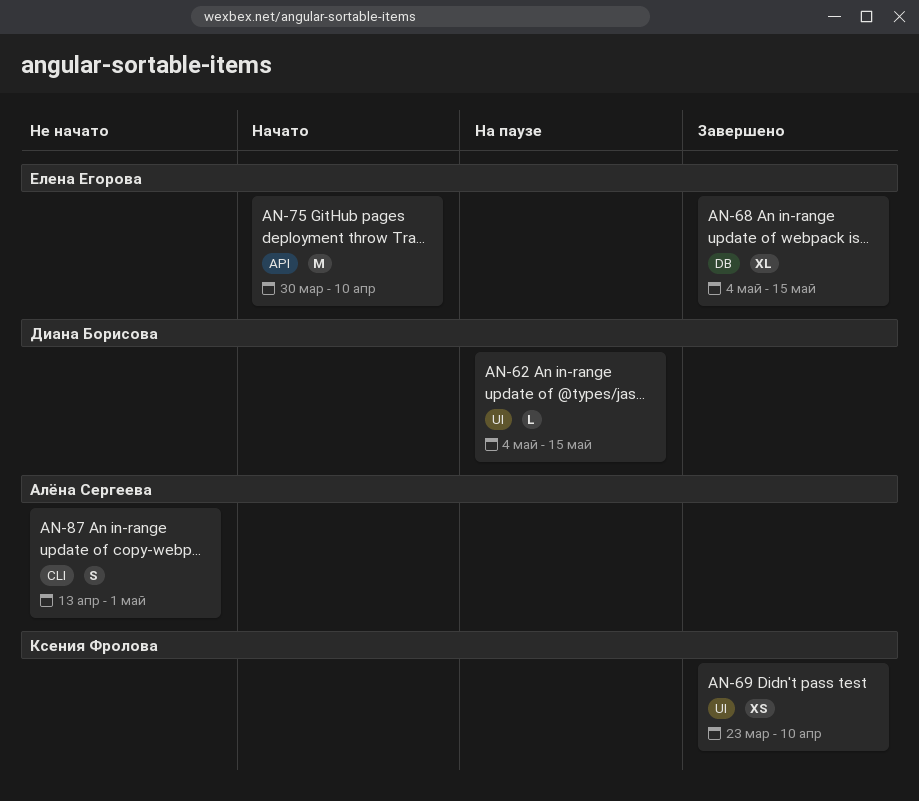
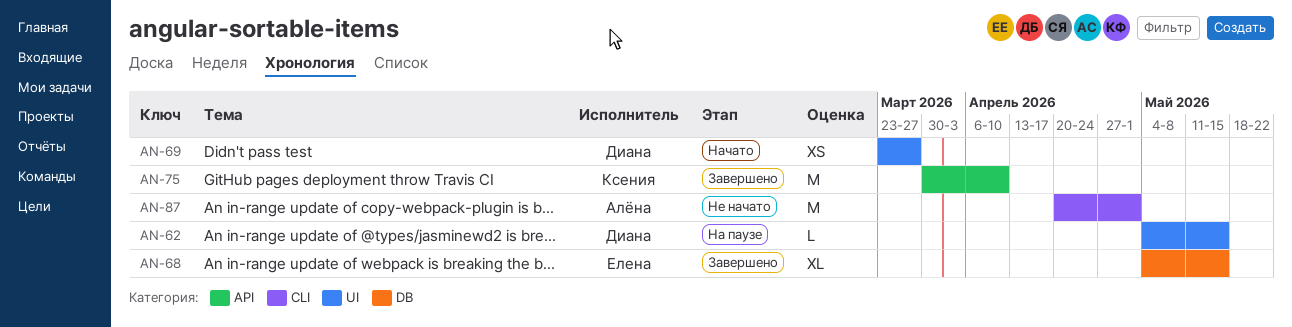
AN-69, status: Завершено -> Начато
AN-69, owner: Ксения Фролова -> Диана Борисова
AN-69, due: Apr 10 -> Mar 27
AN-75, status: Начато -> Завершено
AN-75, owner: Елена Егорова -> Ксения Фролова
AN-87, estimate: S -> M
AN-87, start: Apr 13 -> Apr 20

